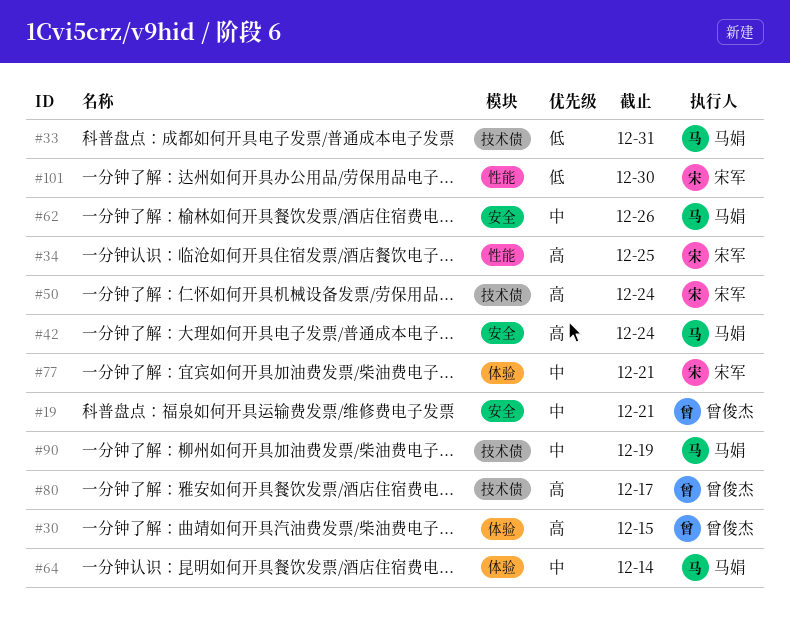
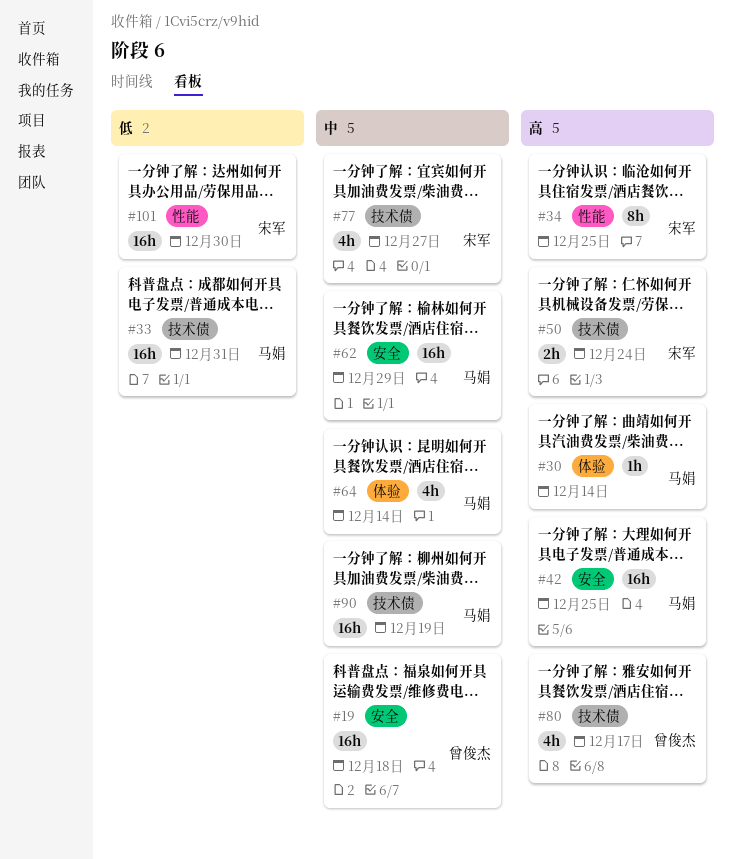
#19, due: Dec 21 -> Dec 18
#30, owner: 曾俊杰 -> 马娟
#30, due: Dec 15 -> Dec 14
#42, due: Dec 24 -> Dec 25
#62, due: Dec 26 -> Dec 29
#77, label: 体验 -> 技术债
#77, due: Dec 21 -> Dec 27

